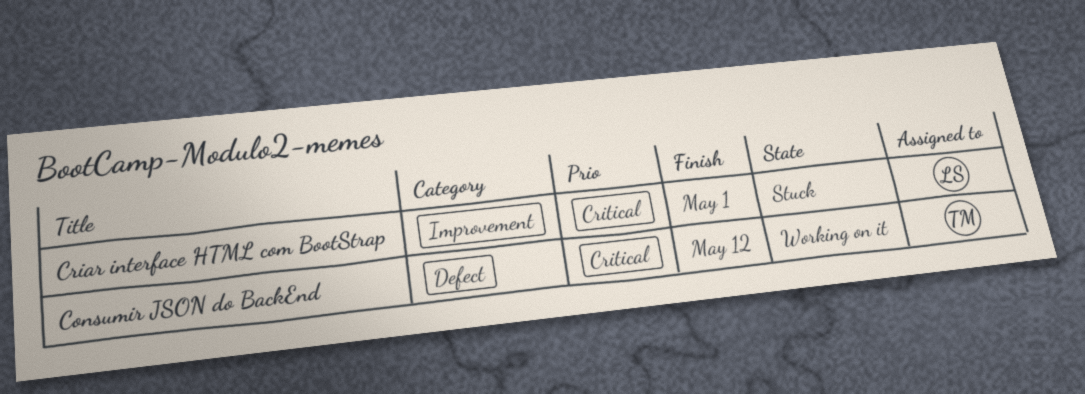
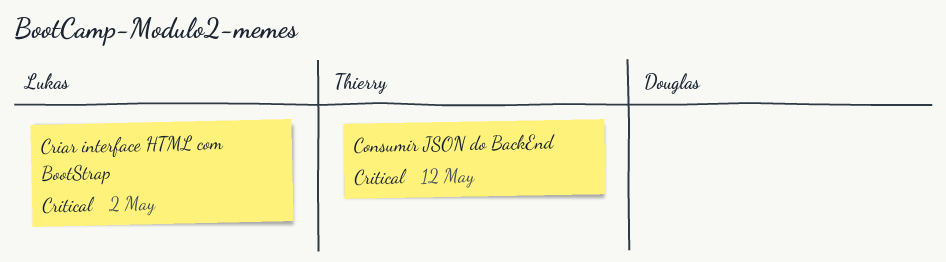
Criar interface HTML com BootStrap, due: May 1 -> May 2

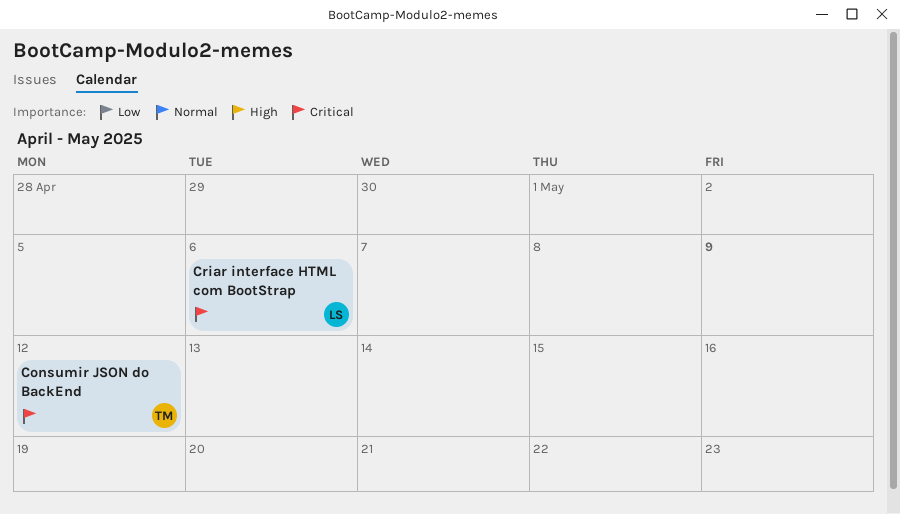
Criar interface HTML com BootStrap, due: May 2 -> May 6

